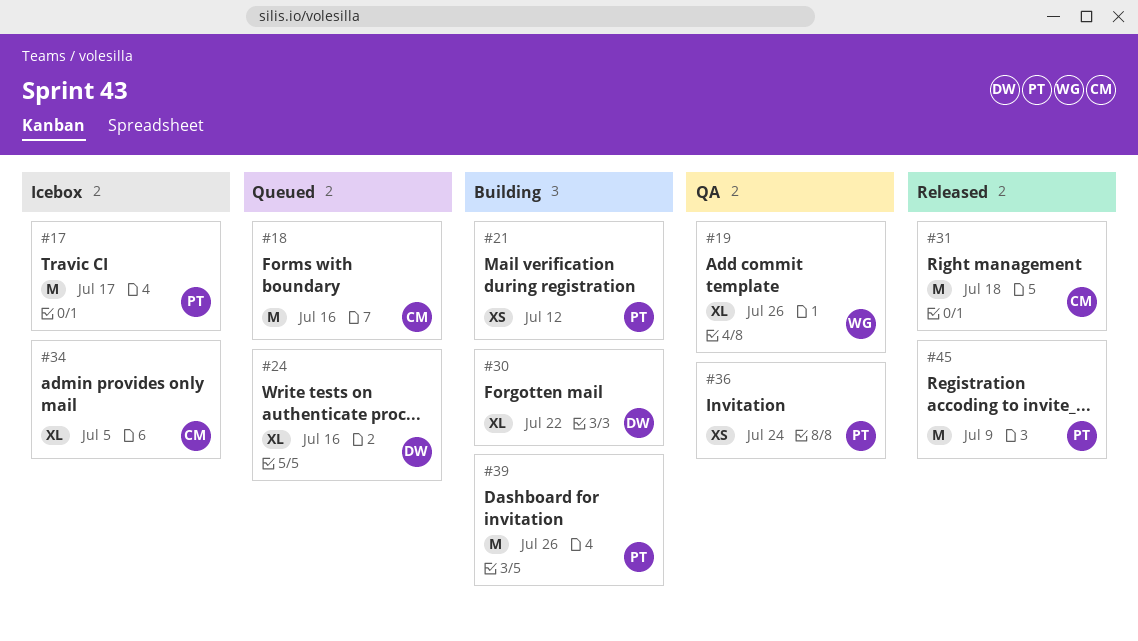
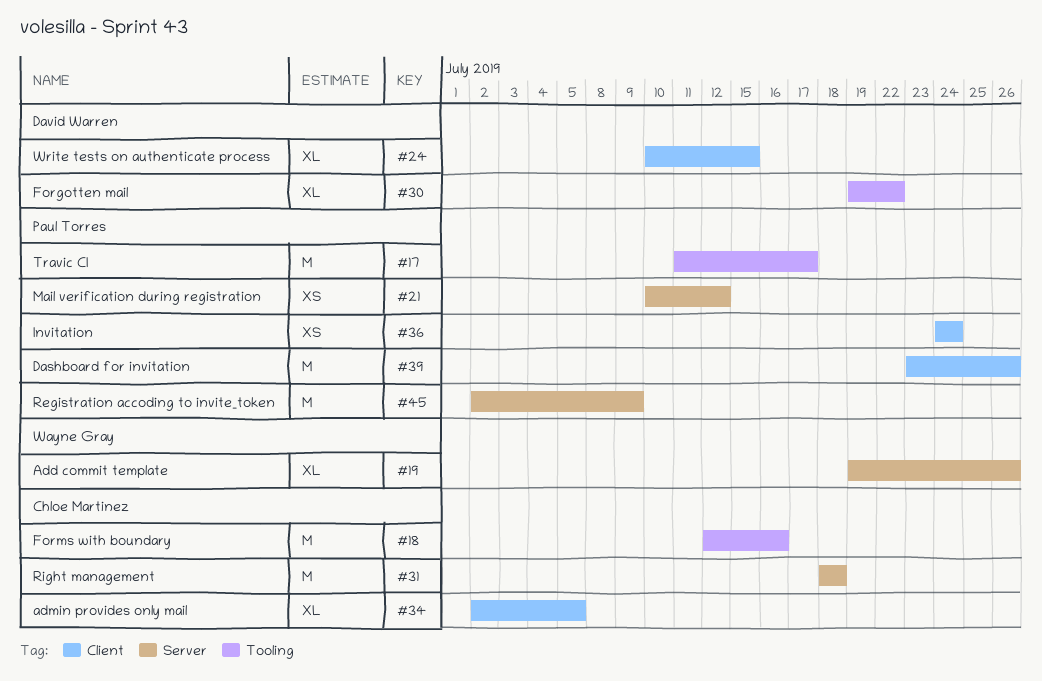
#24, due: Jul 16 -> Jul 15

